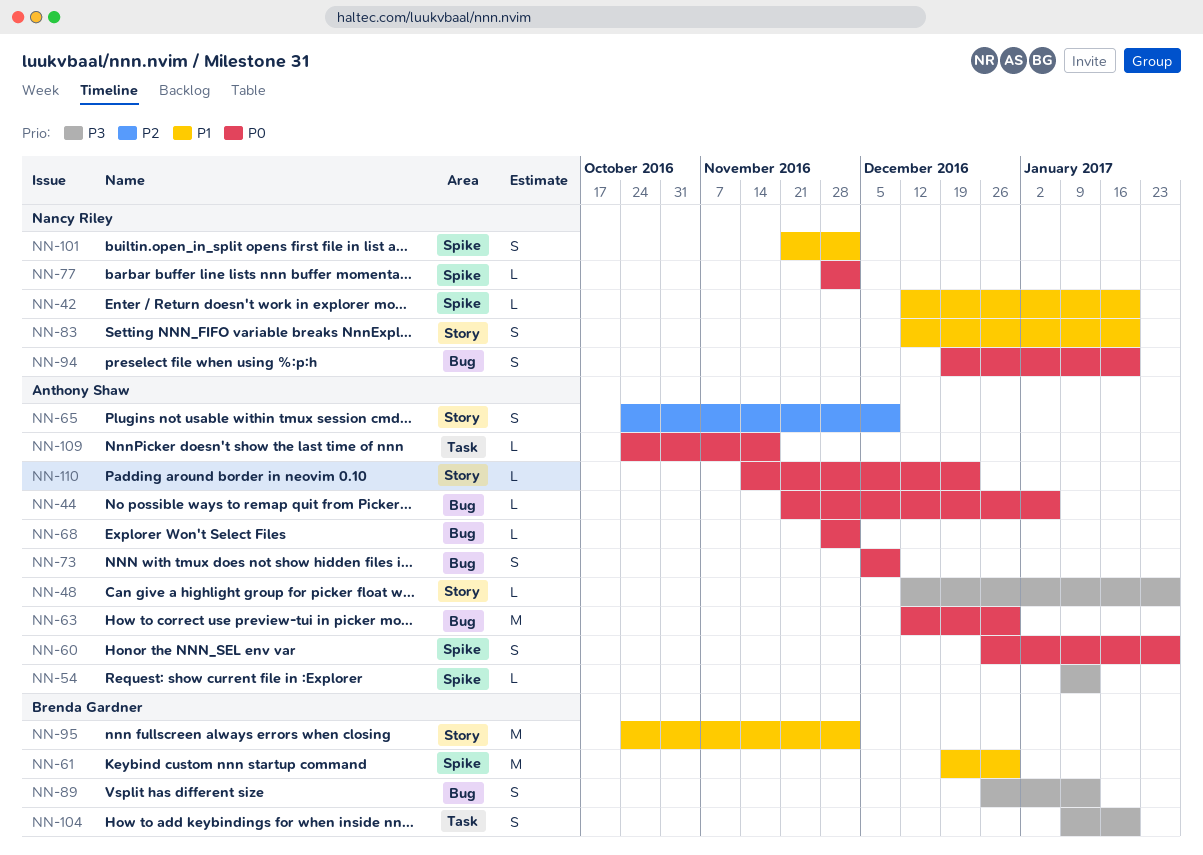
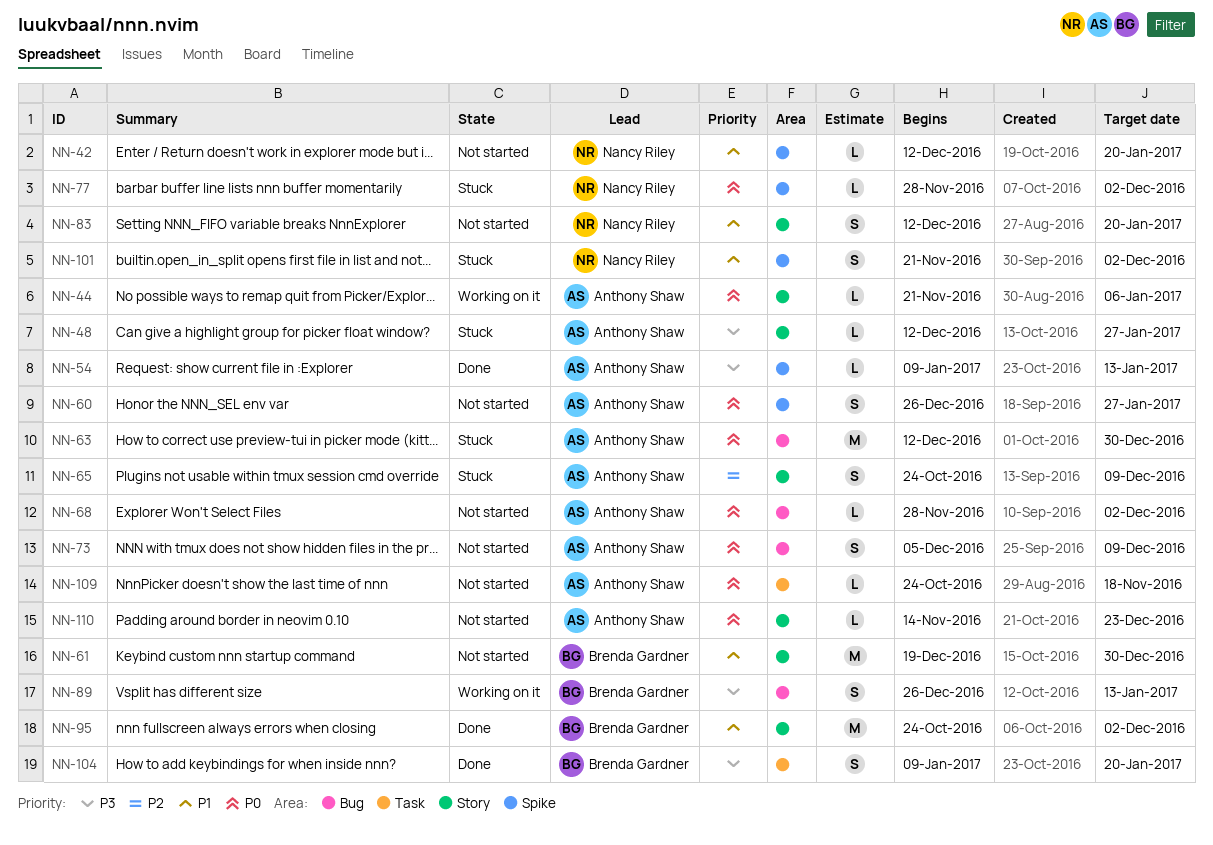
NN-44, label: Bug -> Story
NN-61, label: Spike -> Story
NN-94: present -> none

